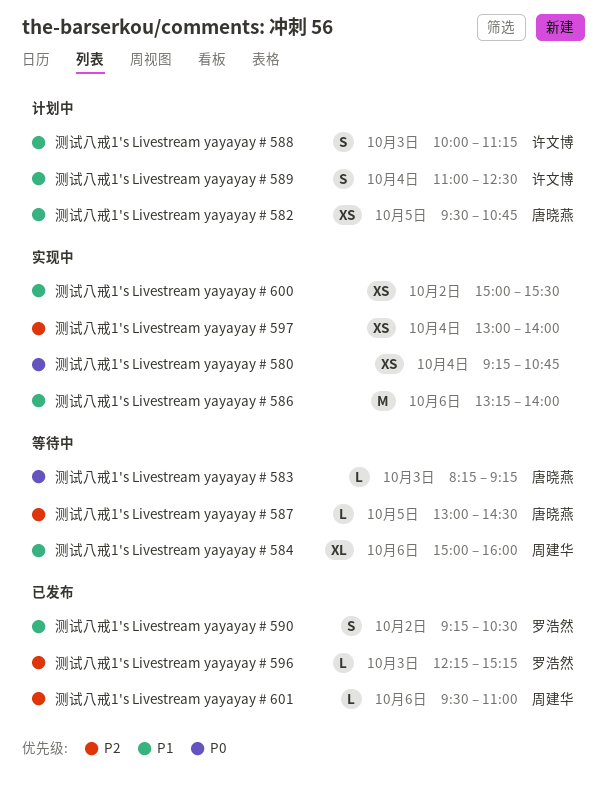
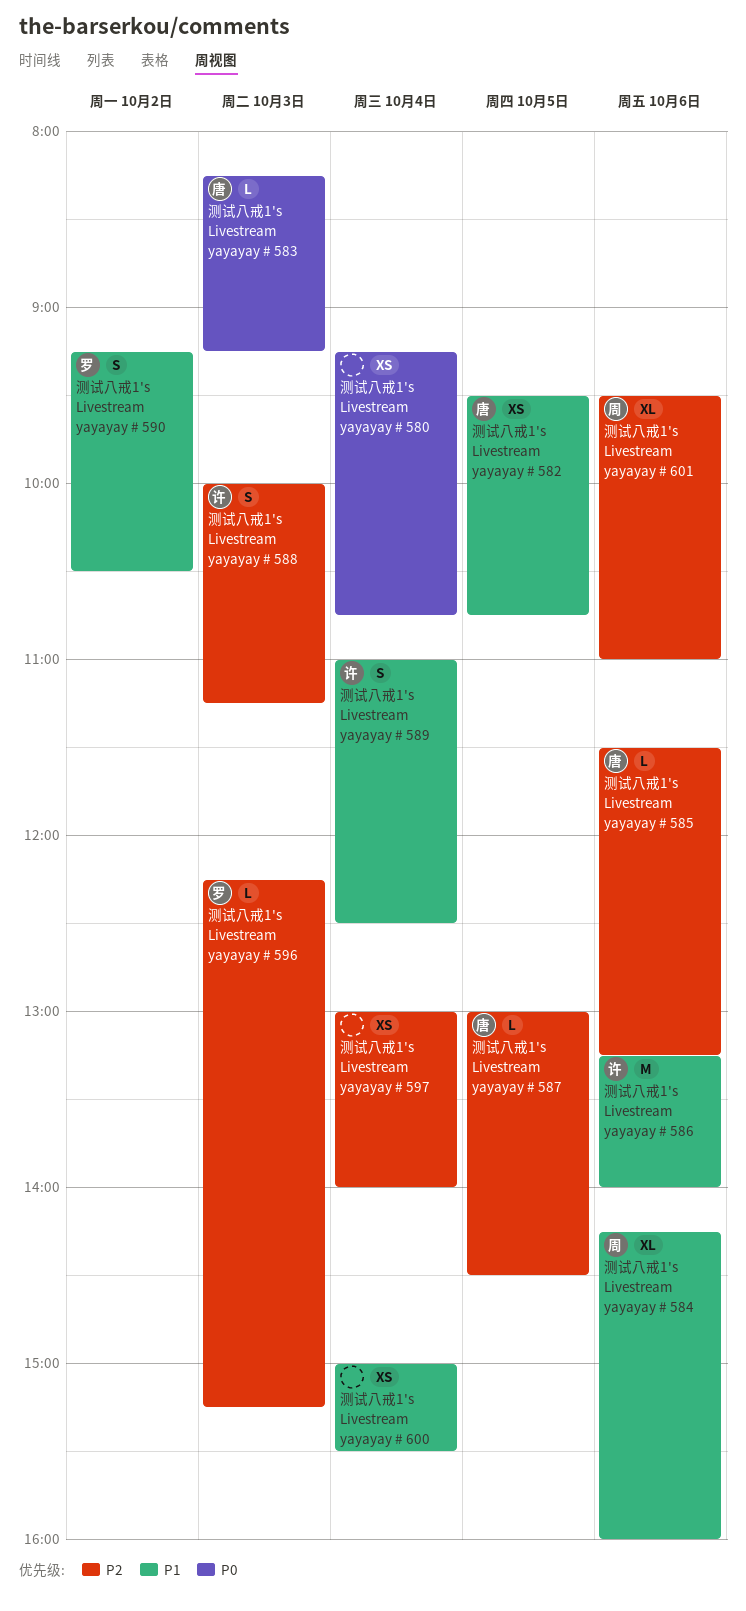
测试八戒1's Livestream yayayay # 584, begins: 15:00 -> 14:15
测试八戒1's Livestream yayayay # 585: none -> present
测试八戒1's Livestream yayayay # 586, owner: none -> 许文博
测试八戒1's Livestream yayayay # 588, priority: P1 -> P2
测试八戒1's Livestream yayayay # 600, day: Oct 2 -> Oct 4
测试八戒1's Livestream yayayay # 601, estimate: L -> XL

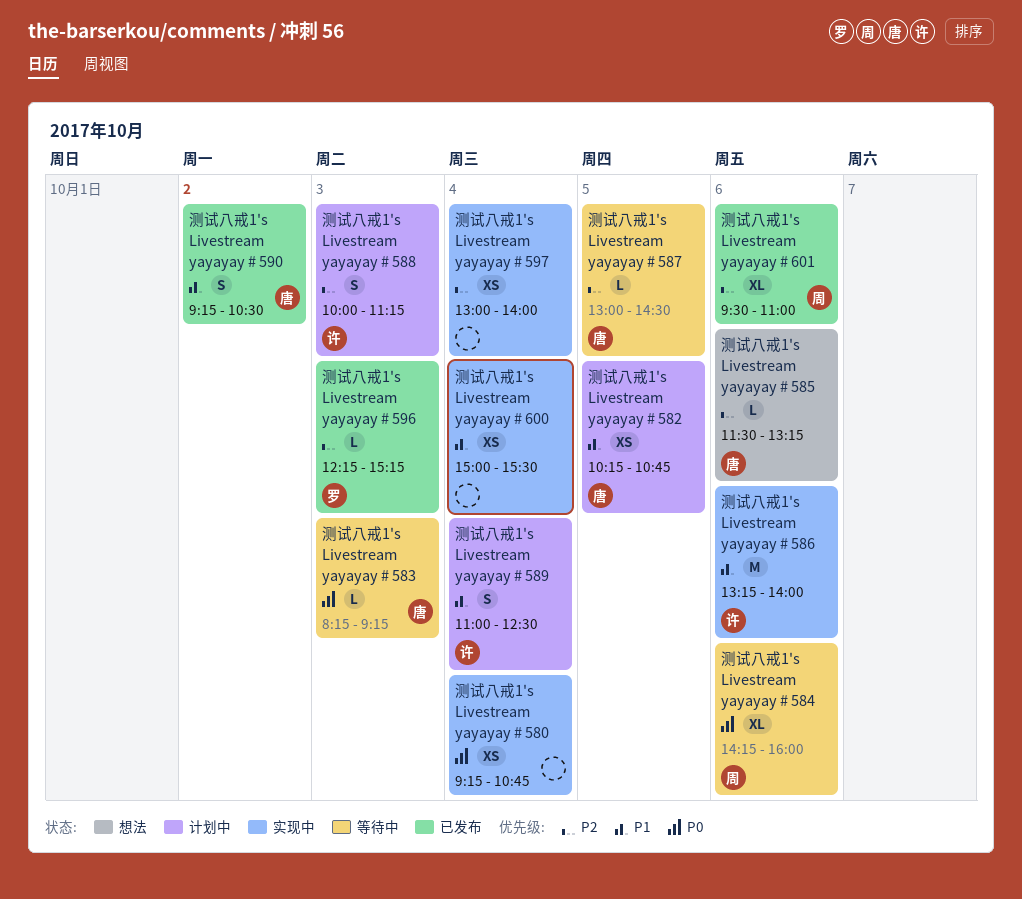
测试八戒1's Livestream yayayay # 582, begins: 09:30 -> 10:15
测试八戒1's Livestream yayayay # 584, priority: P1 -> P0
测试八戒1's Livestream yayayay # 590, owner: 罗 -> 唐

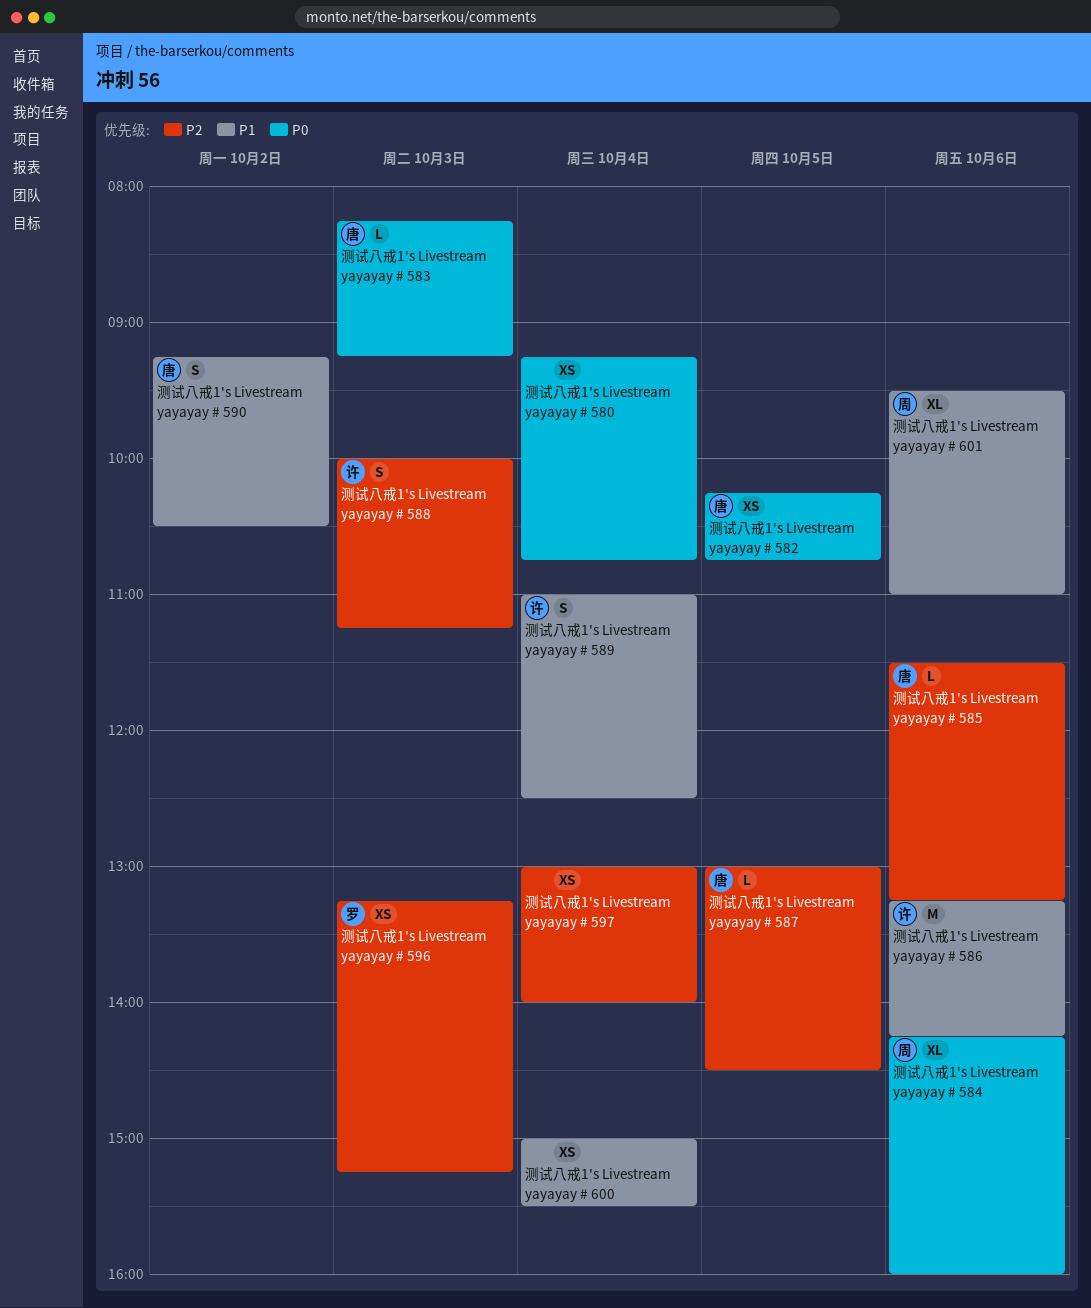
测试八戒1's Livestream yayayay # 582, priority: P1 -> P0
测试八戒1's Livestream yayayay # 586, ends: 14:00 -> 14:15
测试八戒1's Livestream yayayay # 596, estimate: L -> XS
测试八戒1's Livestream yayayay # 596, begins: 12:15 -> 13:15
测试八戒1's Livestream yayayay # 601, priority: P2 -> P1

